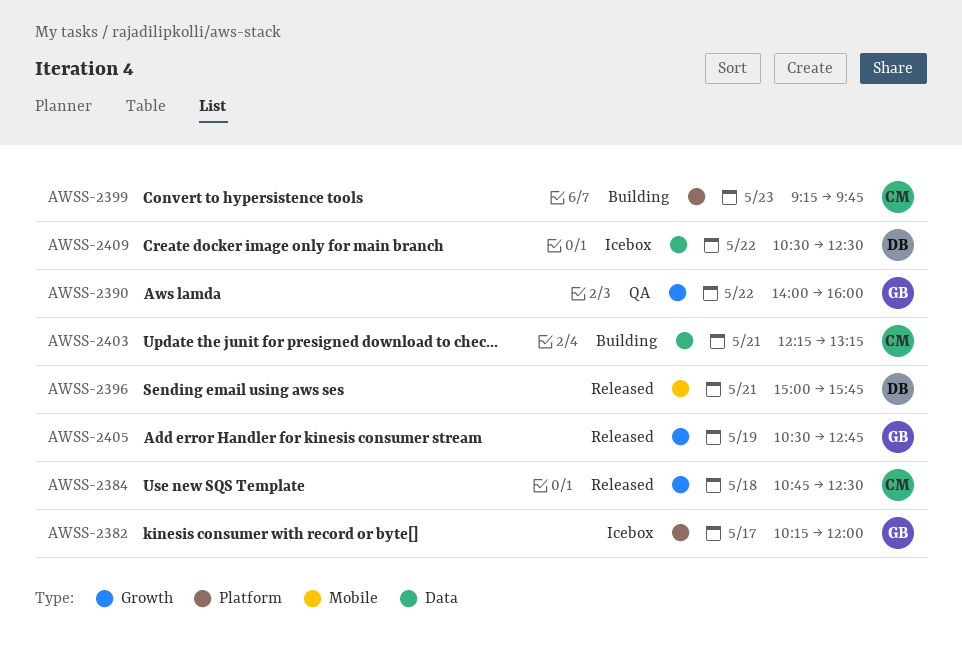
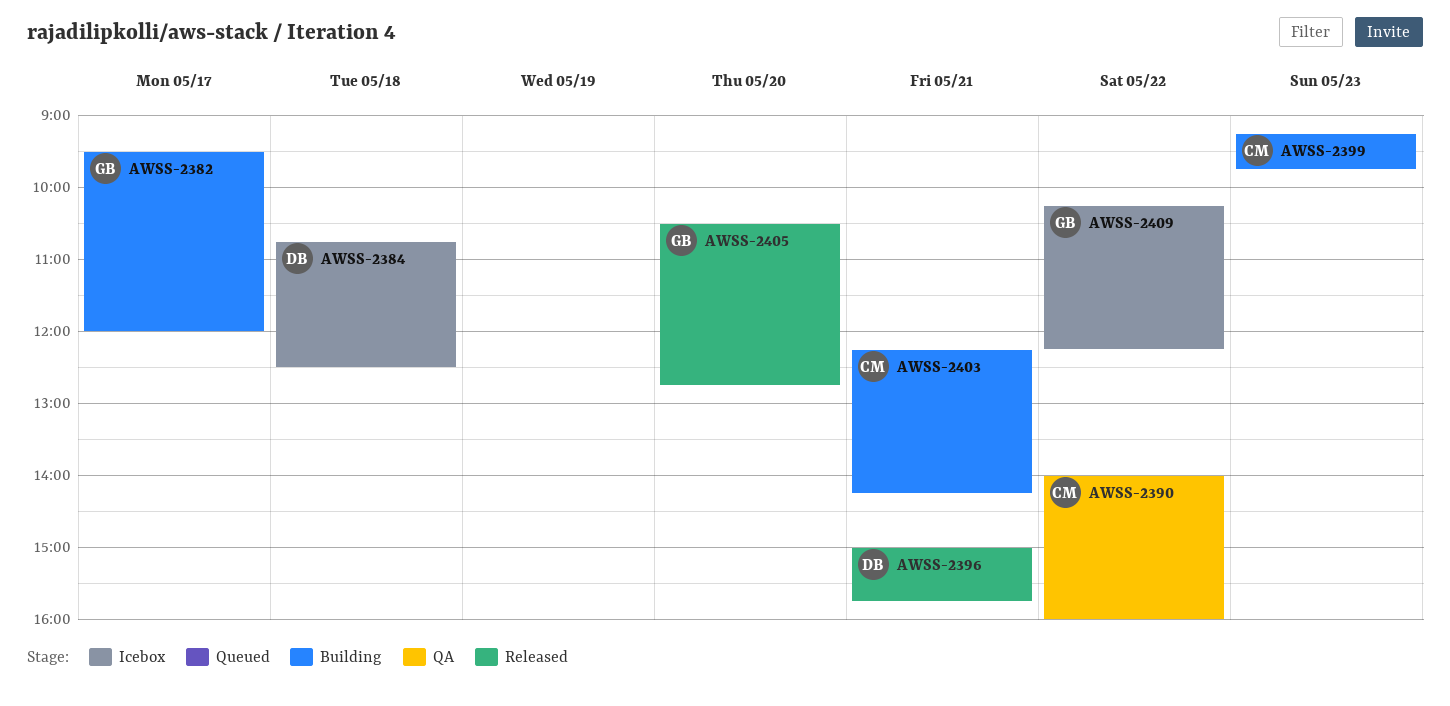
AWSS-2382, status: Icebox -> Building
AWSS-2382, begins: 10:15 -> 09:30
AWSS-2384, status: Released -> Icebox
AWSS-2384, owner: CM -> DB
AWSS-2390, owner: GB -> CM
AWSS-2403, ends: 13:15 -> 14:15
AWSS-2405, day: May 19 -> May 20
AWSS-2409, owner: DB -> GB
AWSS-2409, begins: 10:30 -> 10:15
AWSS-2409, ends: 12:30 -> 12:15

